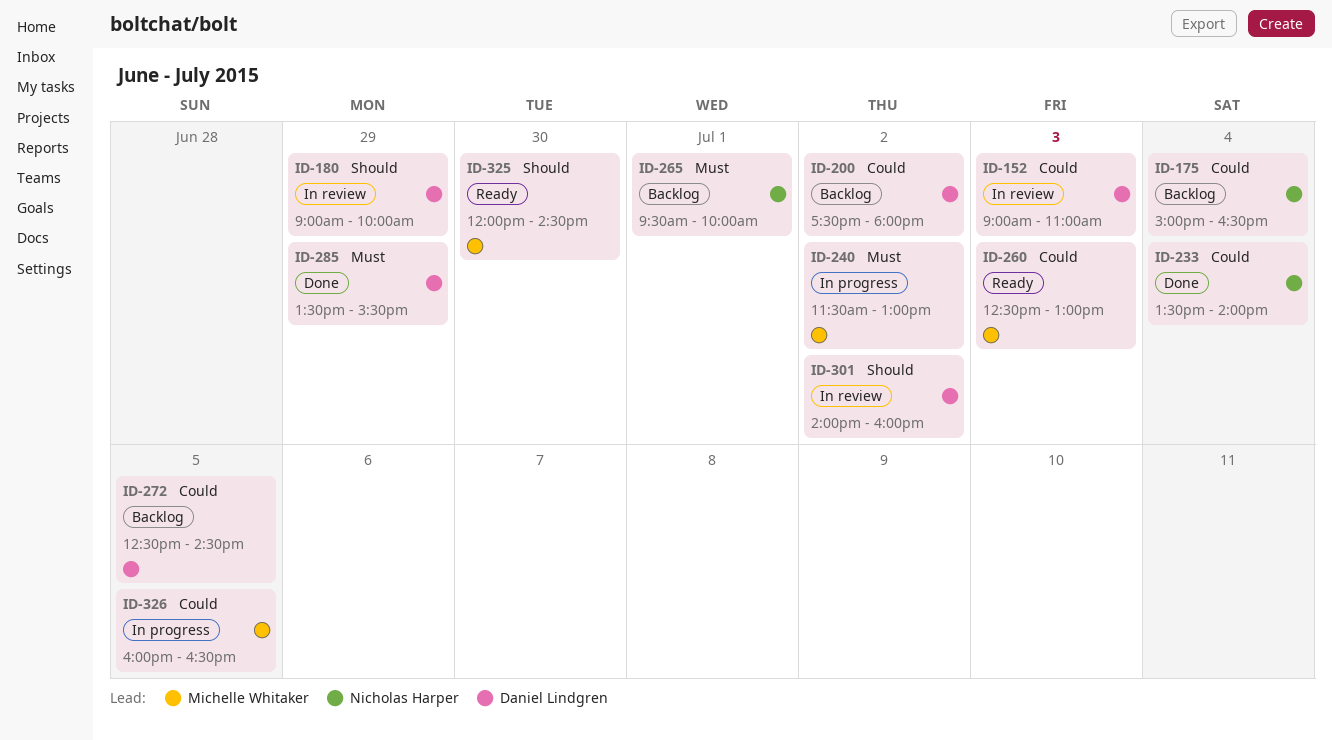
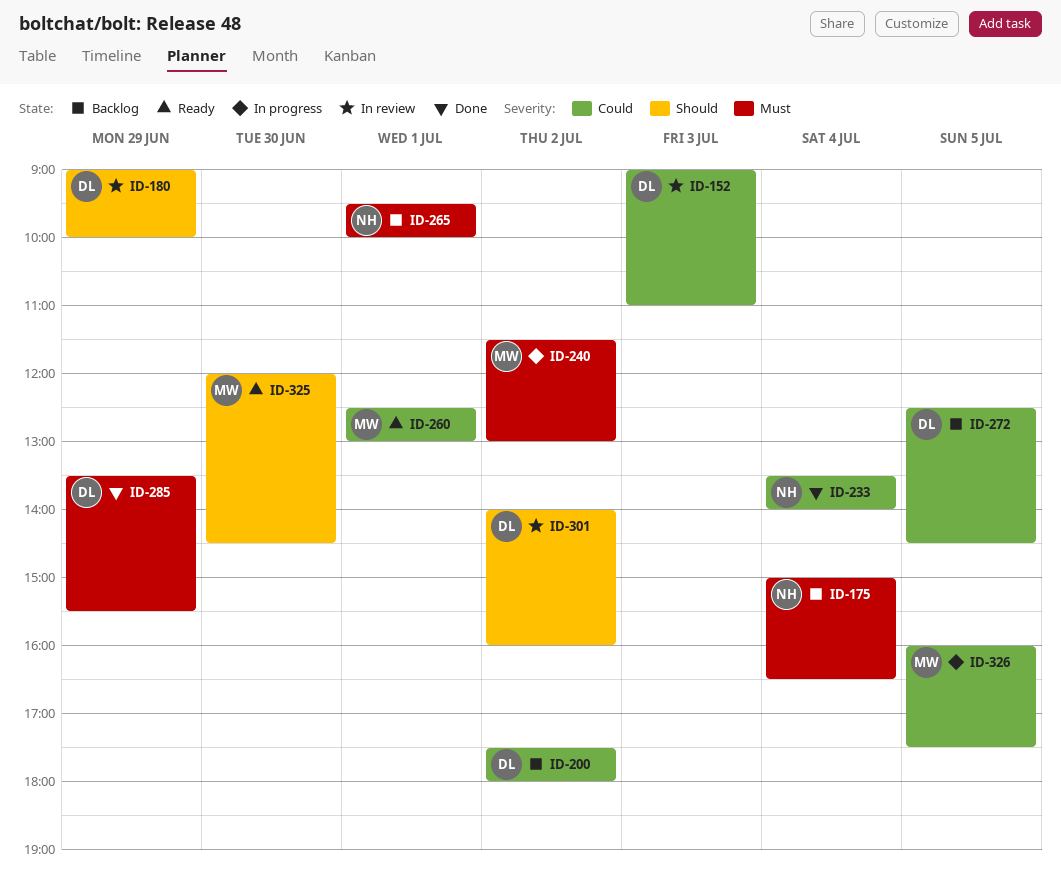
ID-175, priority: Could -> Must
ID-260, day: Jul 3 -> Jul 1
ID-326, ends: 16:30 -> 17:30

